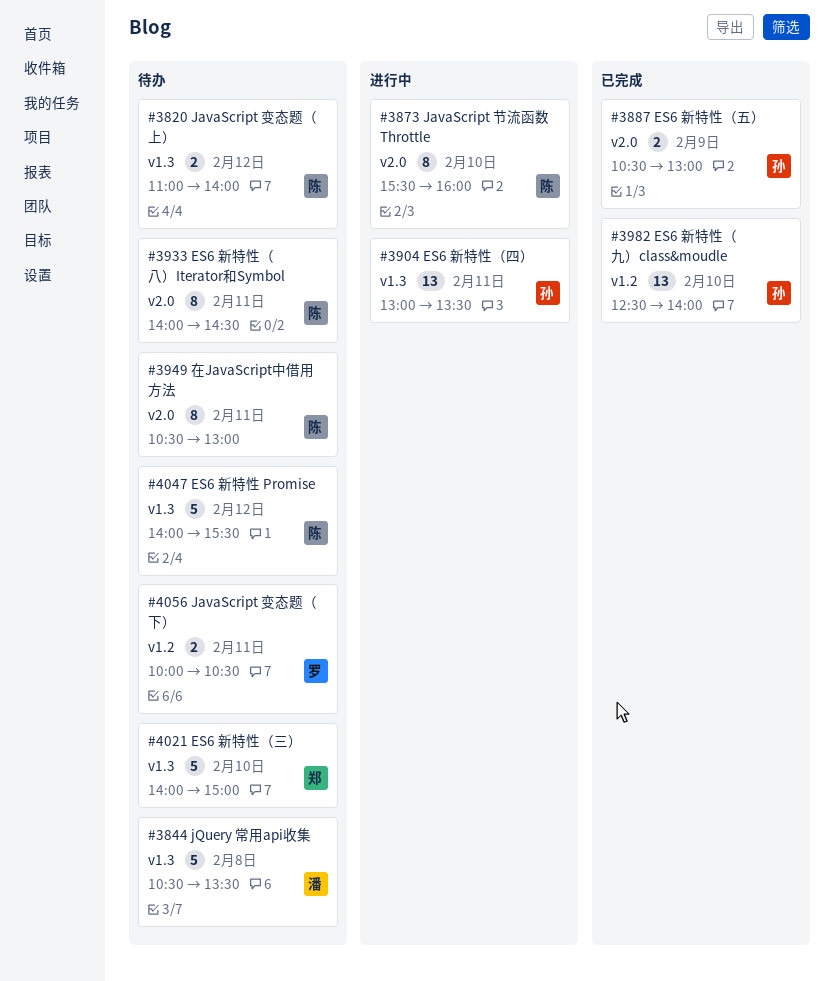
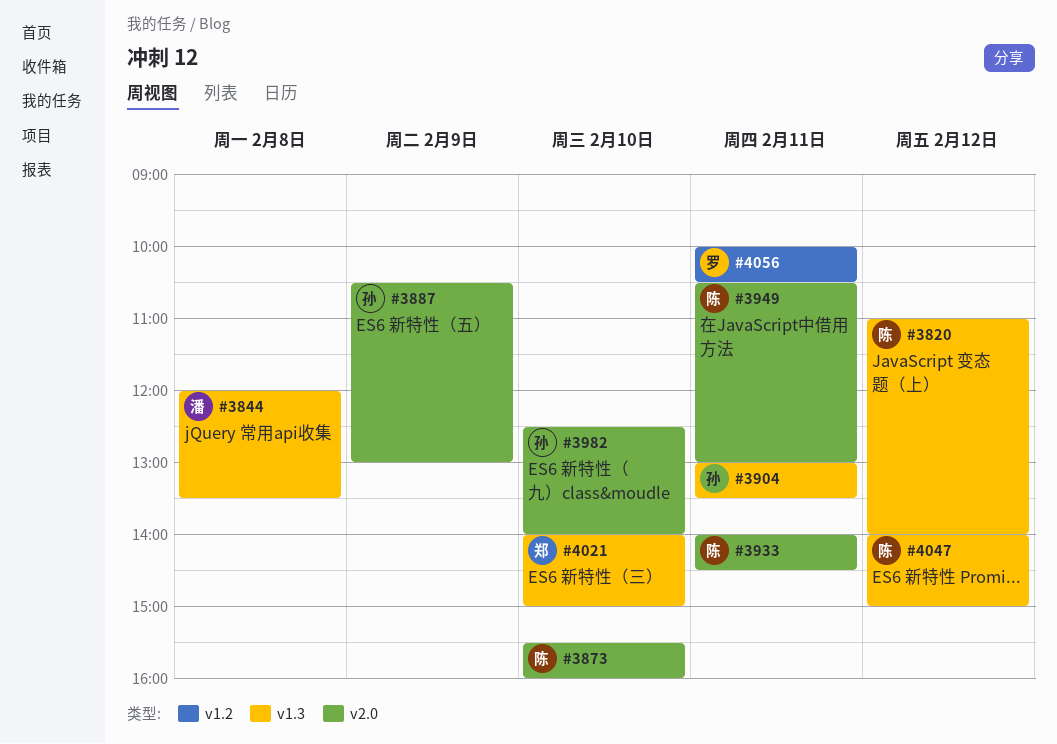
#3844, begins: 10:30 -> 12:00
#3982, label: v1.2 -> v2.0
#4047, ends: 15:30 -> 15:00

